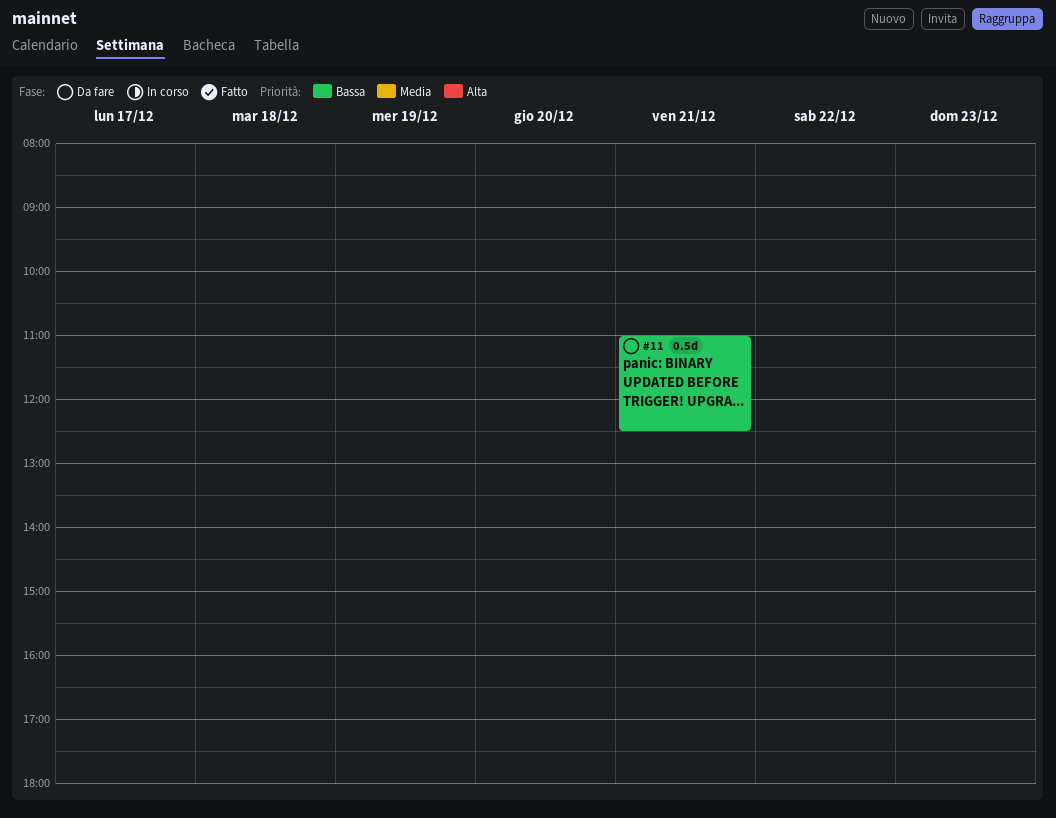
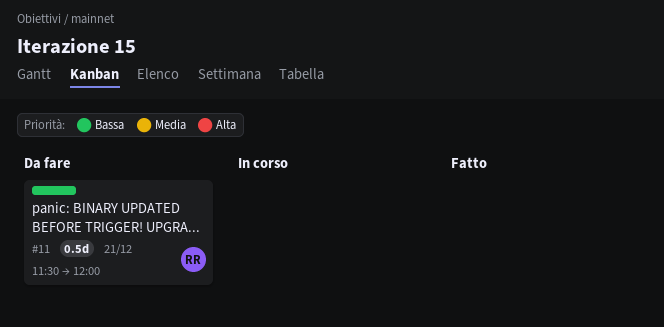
#11, begins: 11:00 -> 11:30
#11, ends: 12:30 -> 12:00

